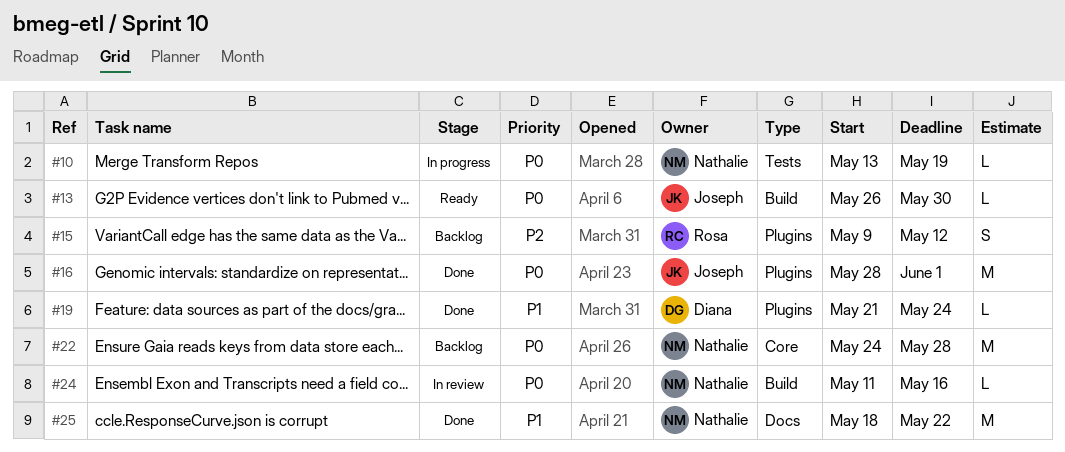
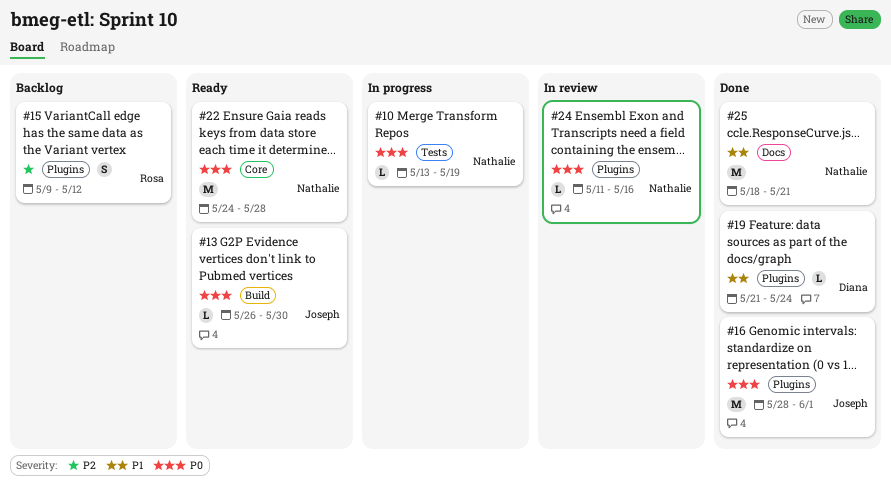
#22, status: Backlog -> Ready
#24, label: Build -> Plugins
#25, due: May 22 -> May 21

